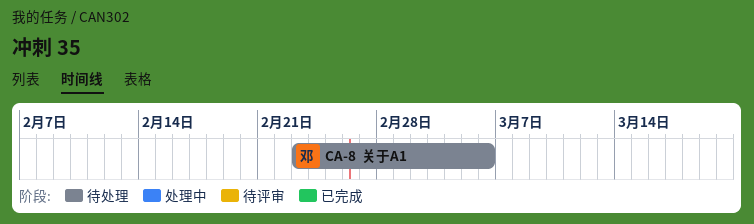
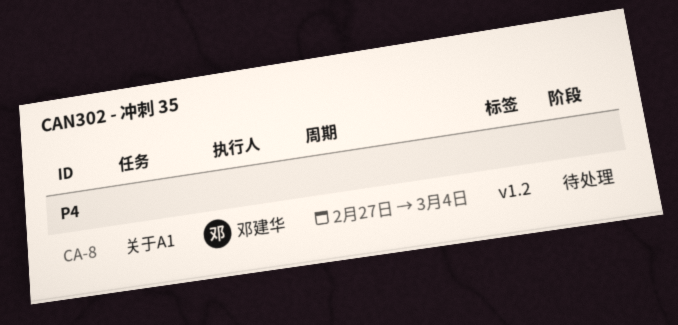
CA-8, start: Feb 23 -> Feb 27
CA-8, due: Mar 6 -> Mar 4

